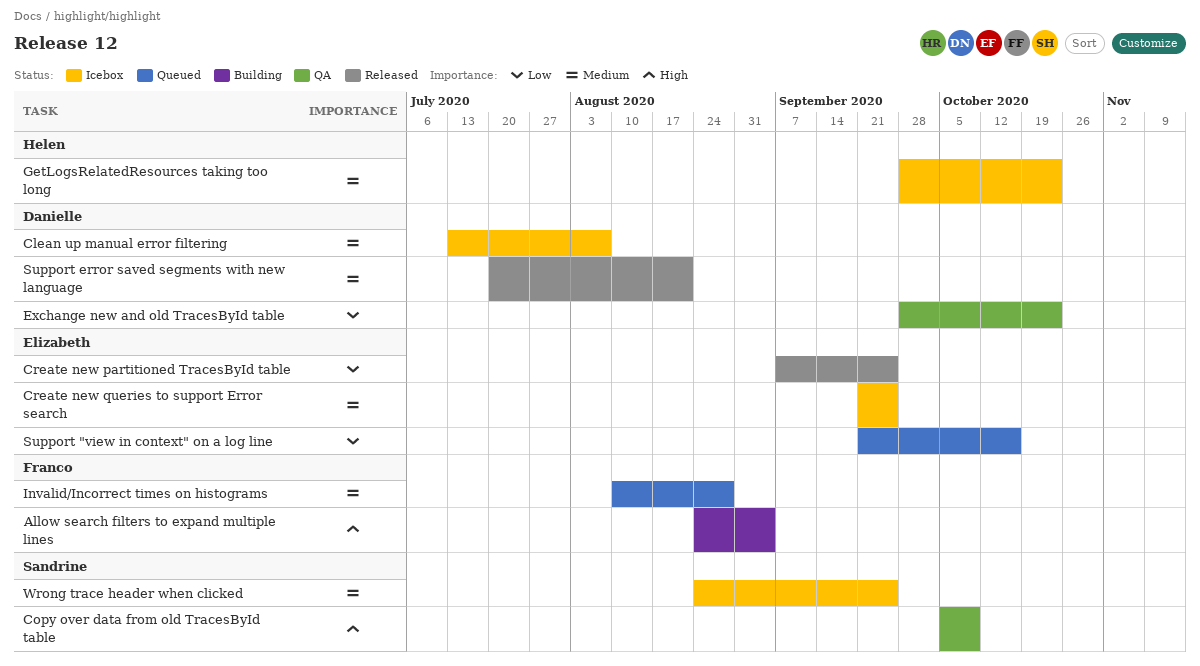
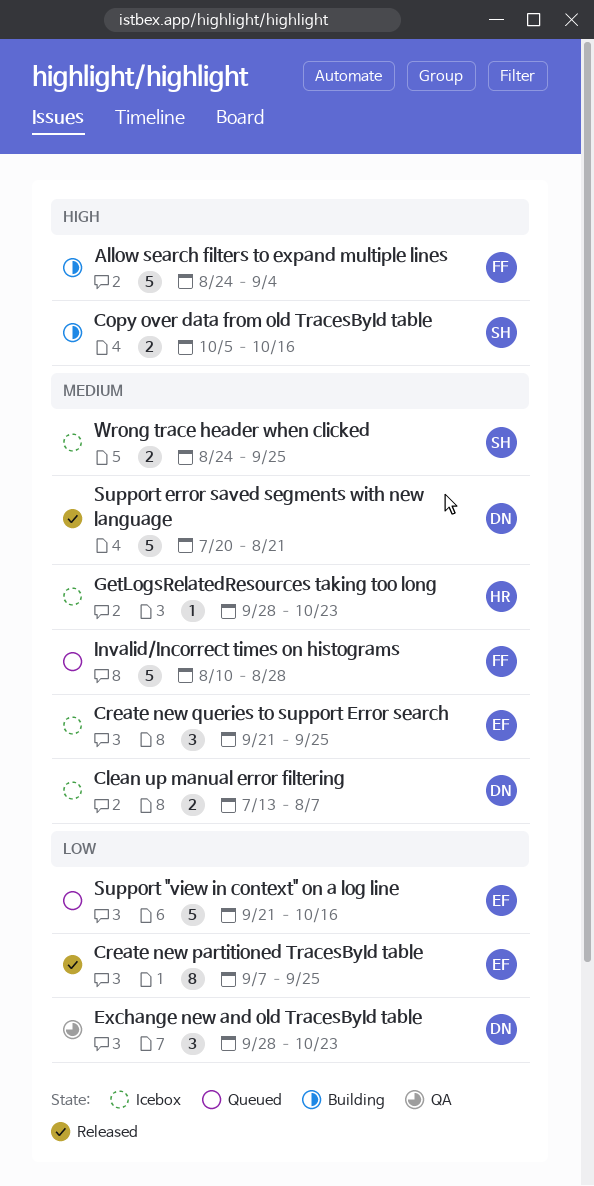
Copy over data from old TracesById table, status: QA -> Building
Copy over data from old TracesById table, due: Oct 9 -> Oct 16

